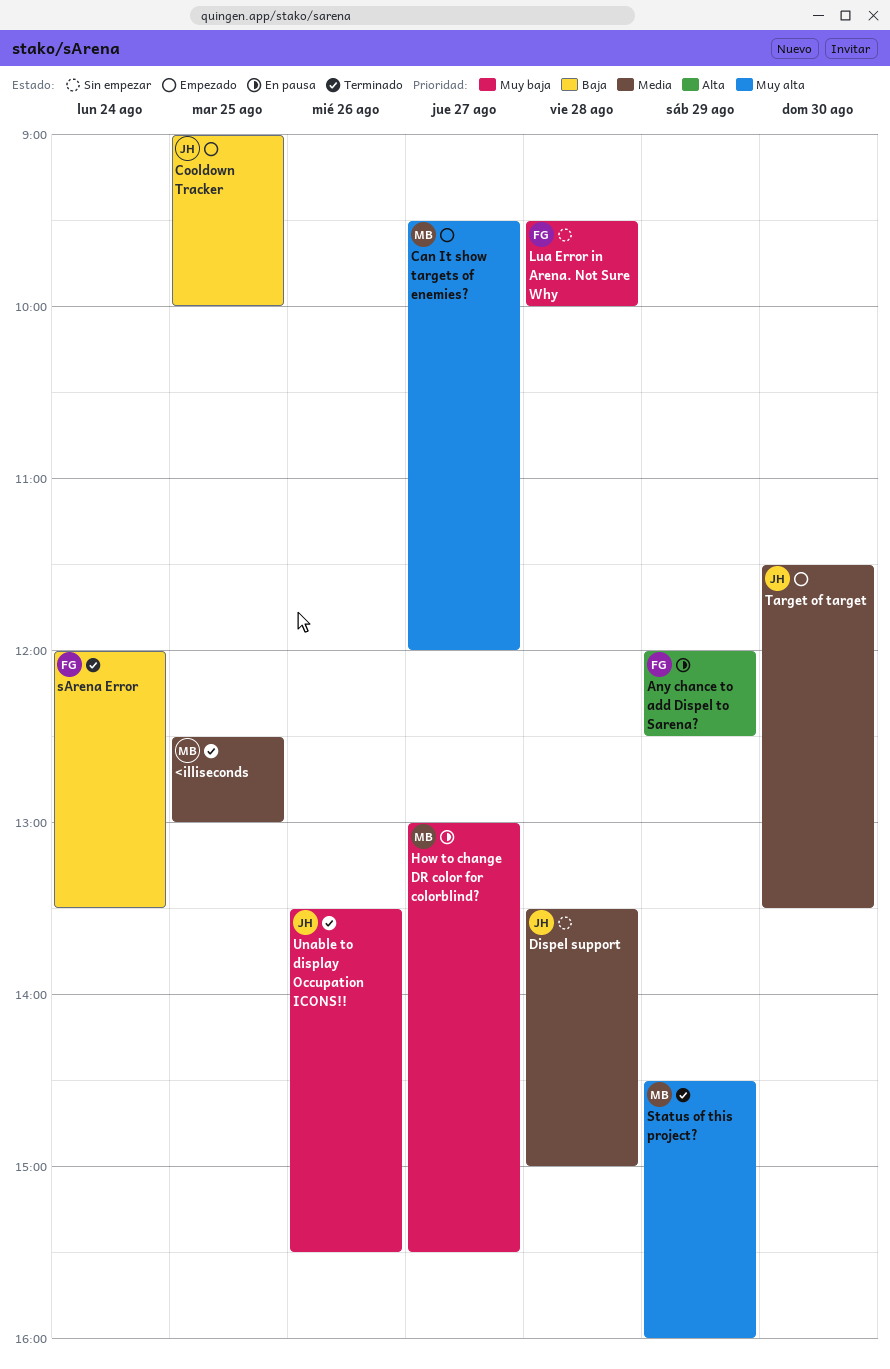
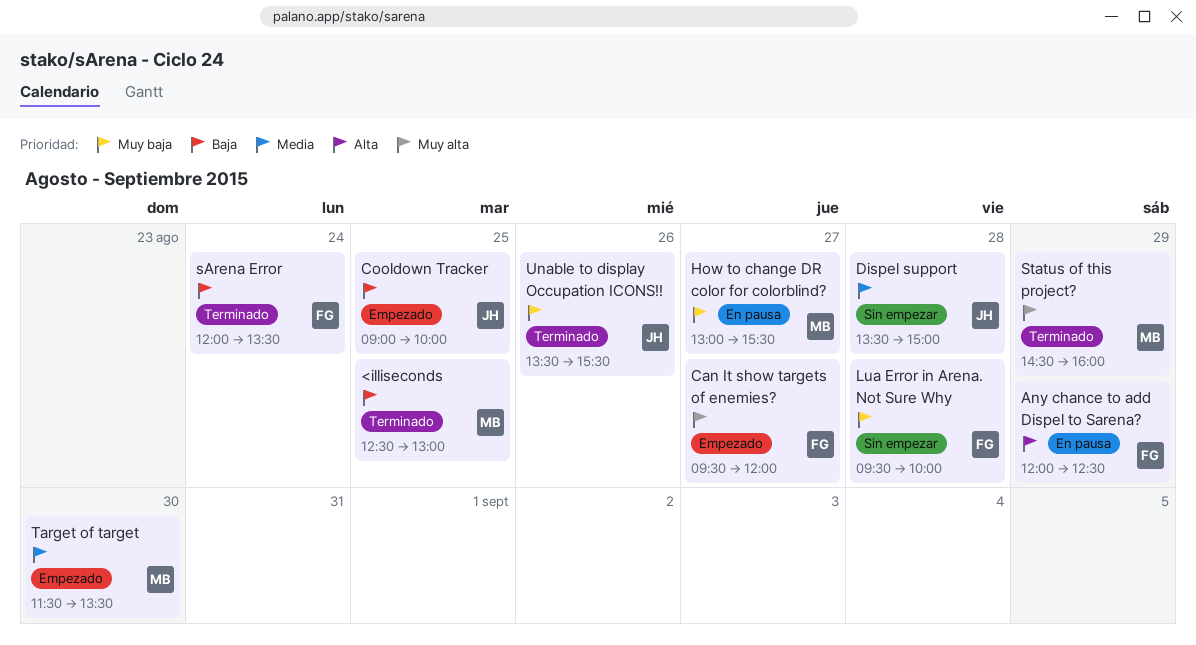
<illiseconds, priority: Media -> Baja
Can It show targets of enemies?, owner: MB -> FG
Target of target, owner: JH -> MB

